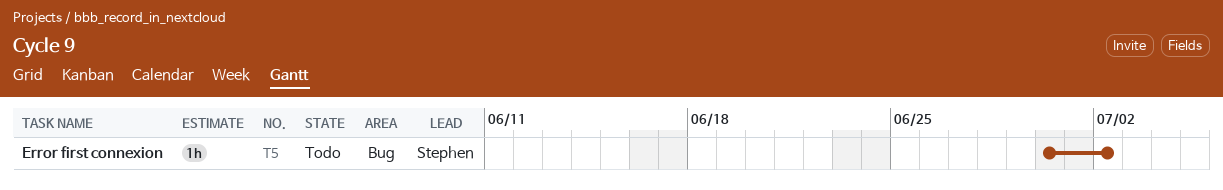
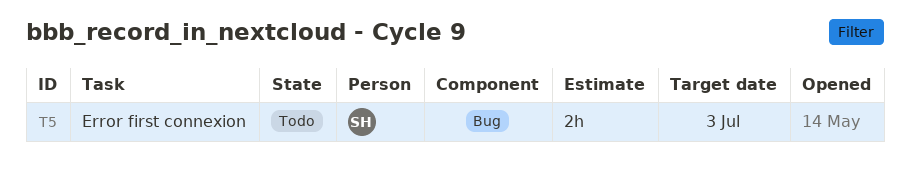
T5, estimate: 1h -> 2h
T5, due: Jul 2 -> Jul 3

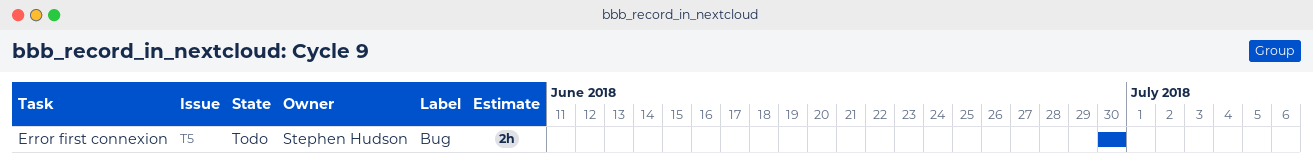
T5, due: Jul 3 -> Jun 30

